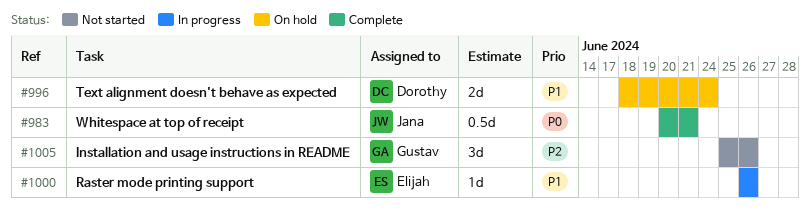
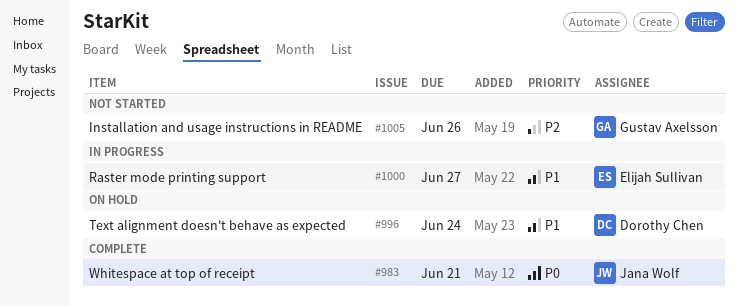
#1000, due: Jun 26 -> Jun 27

